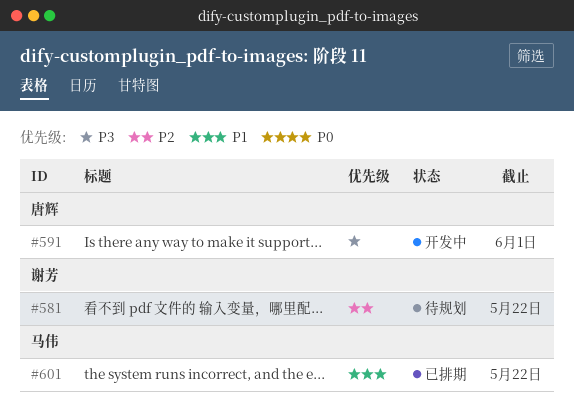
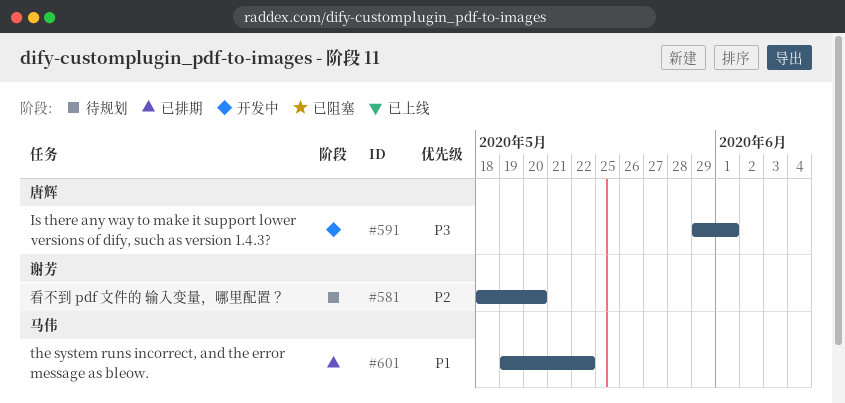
#581, due: May 22 -> May 20

